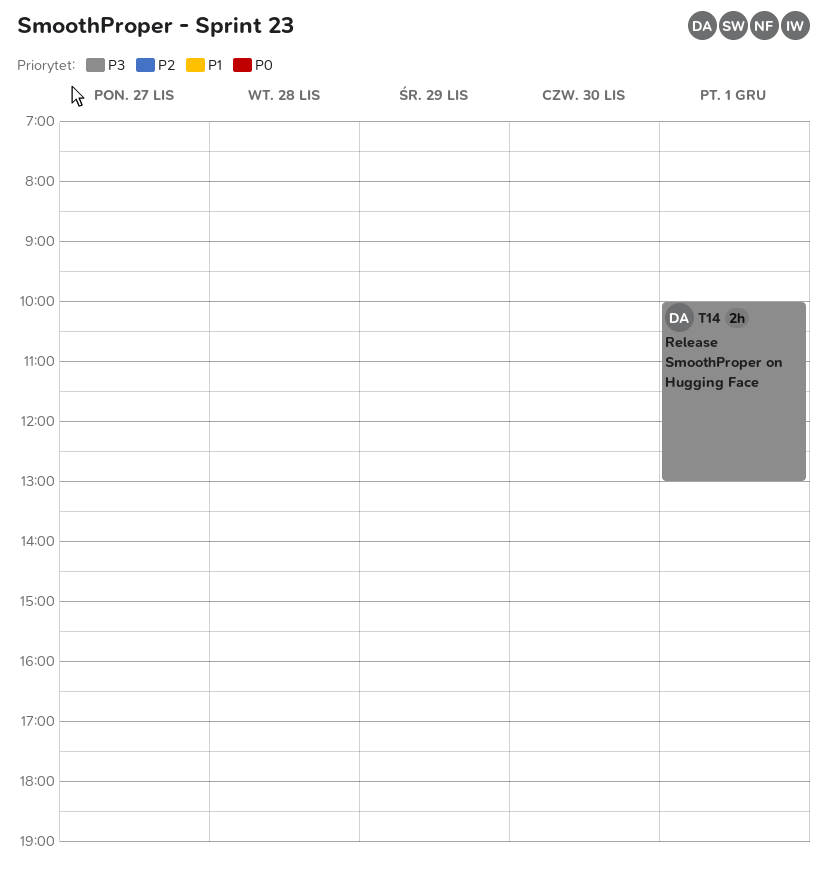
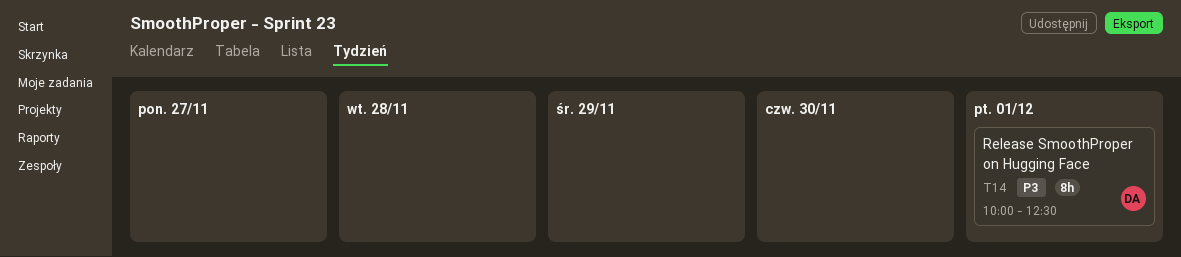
T14, estimate: 2h -> 8h
T14, ends: 13:00 -> 12:30

